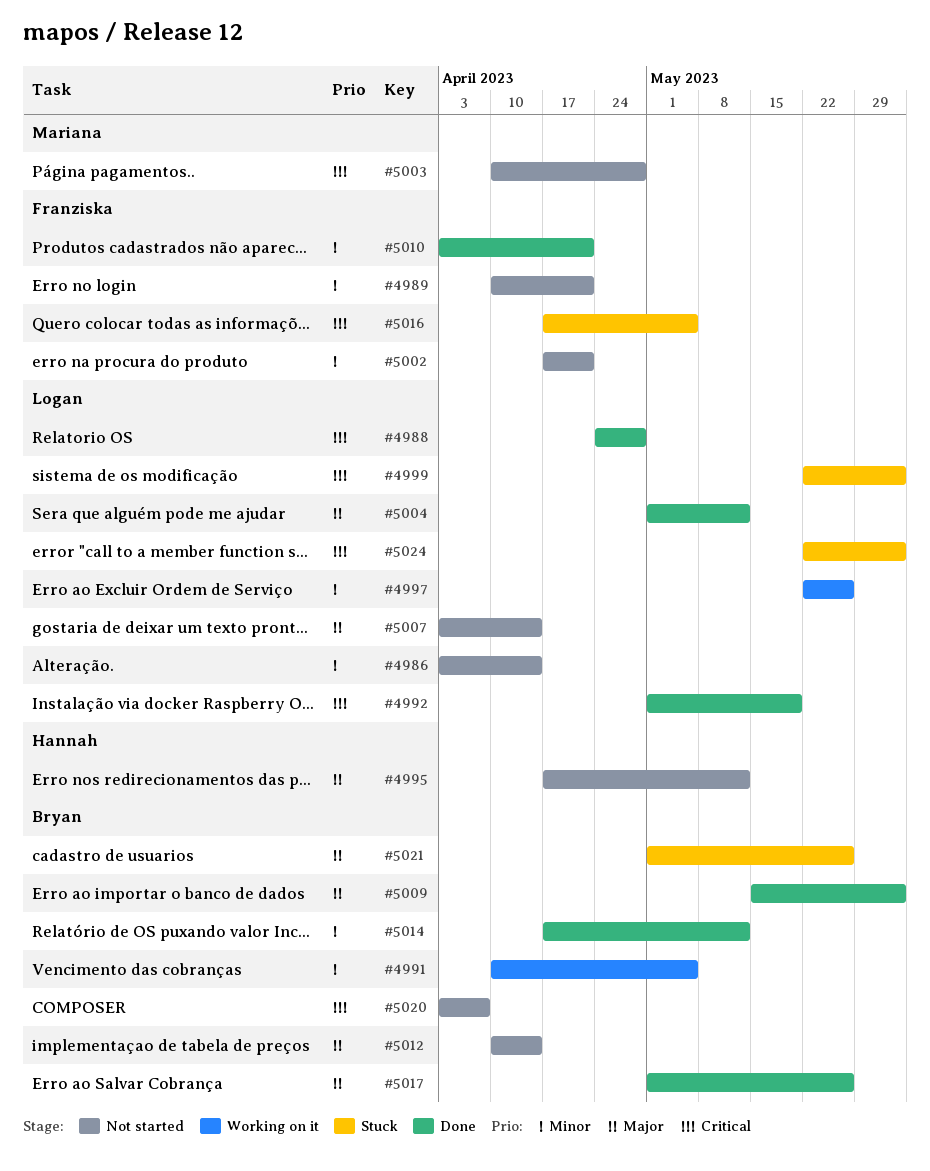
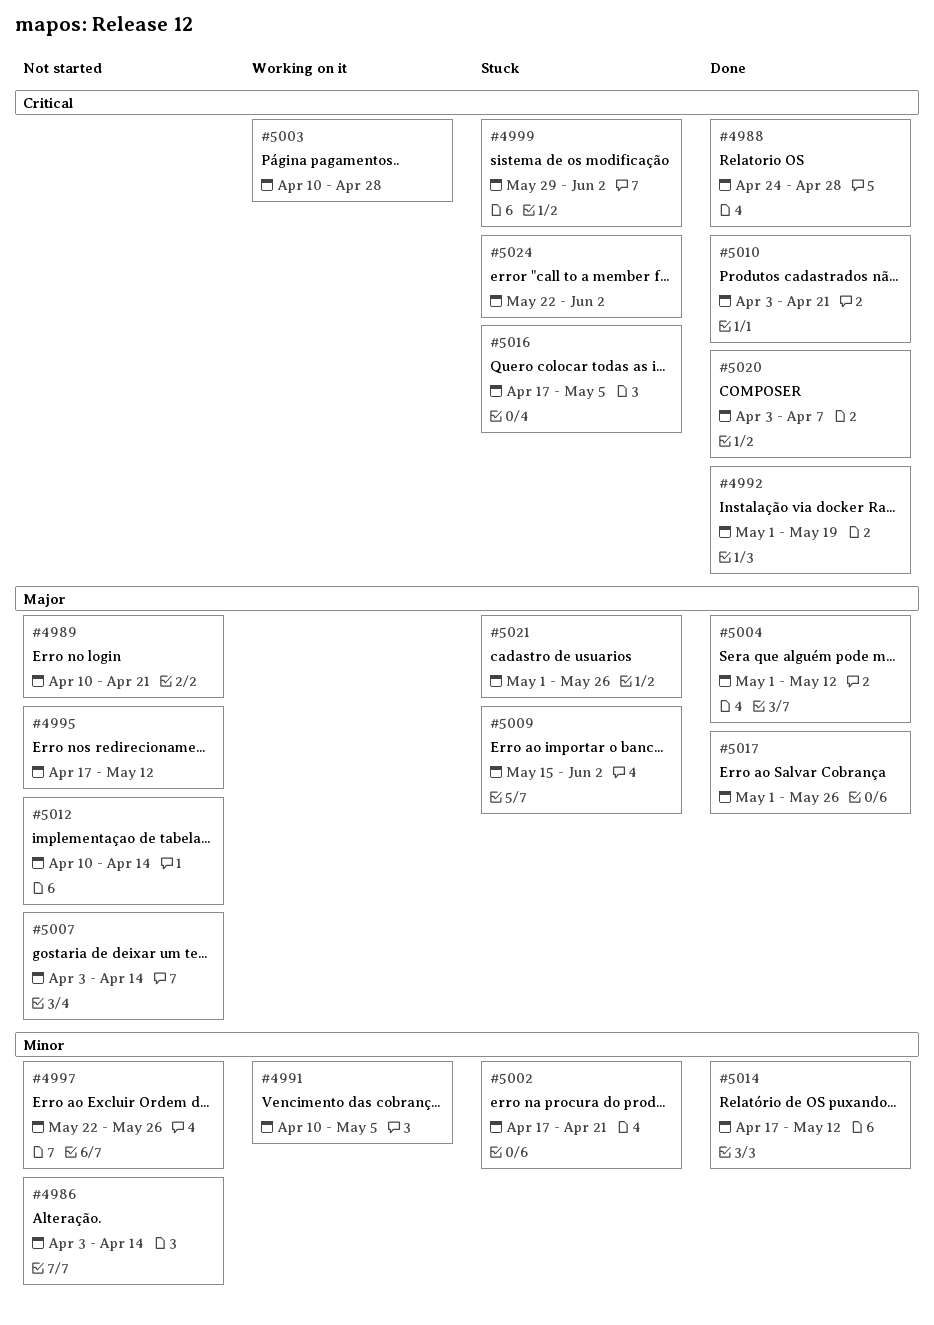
#4989, priority: Minor -> Major
#4997, status: Working on it -> Not started
#4999, start: May 22 -> May 29
#5002, status: Not started -> Stuck
#5003, status: Not started -> Working on it
#5009, status: Done -> Stuck
#5010, priority: Minor -> Critical
#5020, status: Not started -> Done

